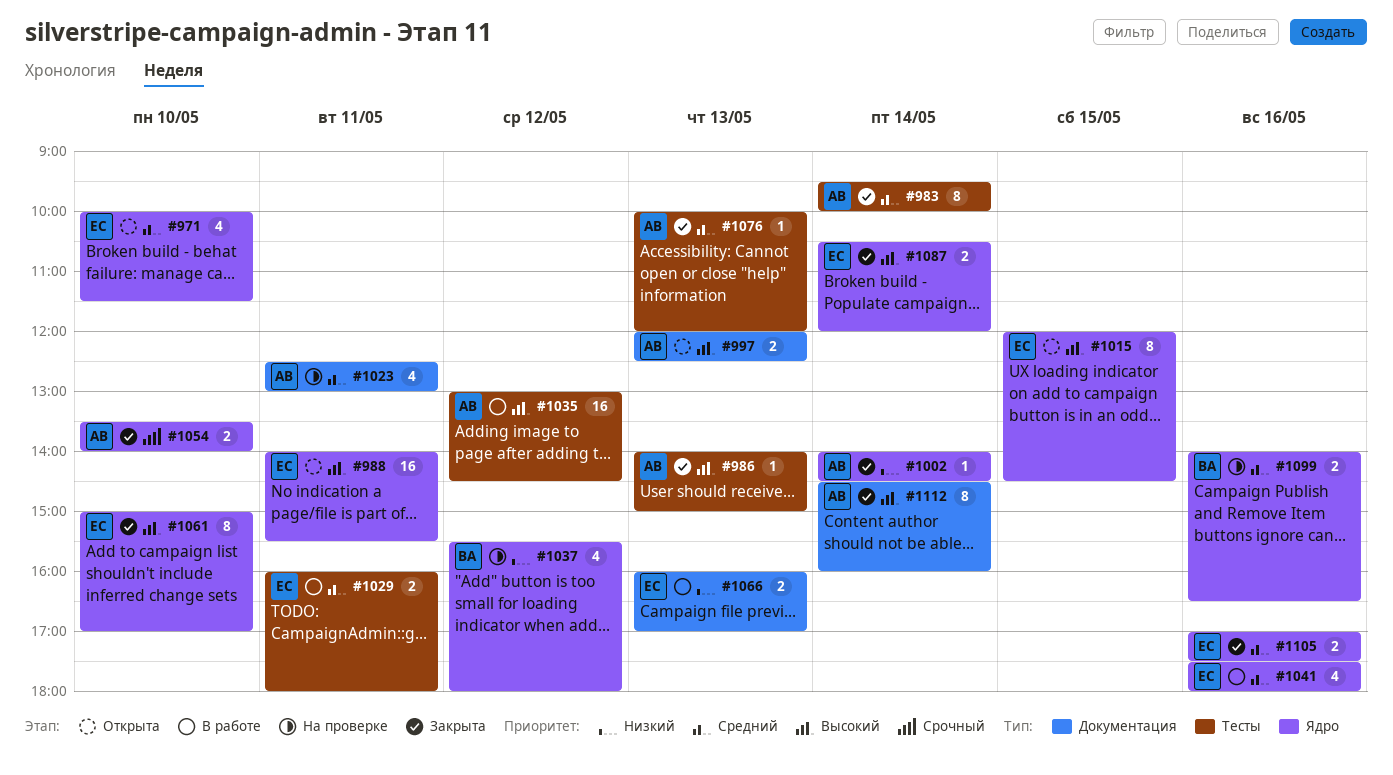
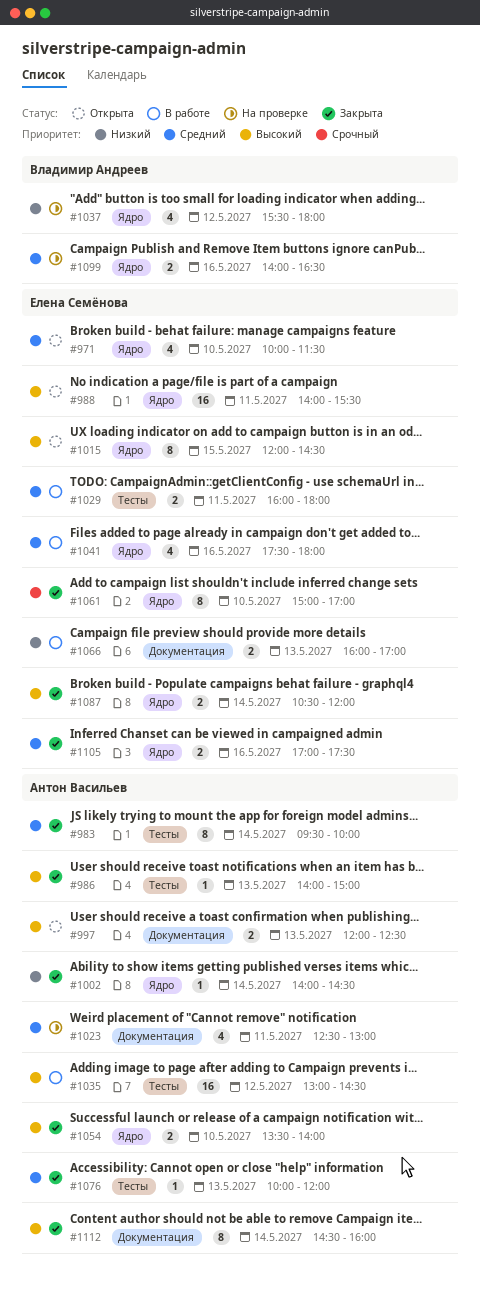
#1054, priority: Срочный -> Высокий
#1061, priority: Высокий -> Срочный

